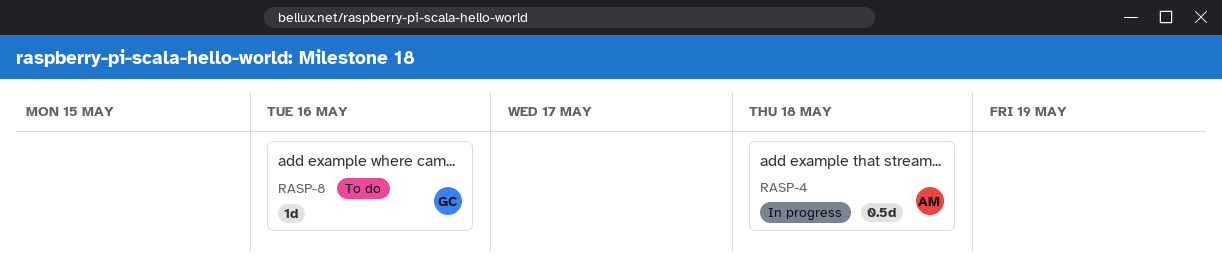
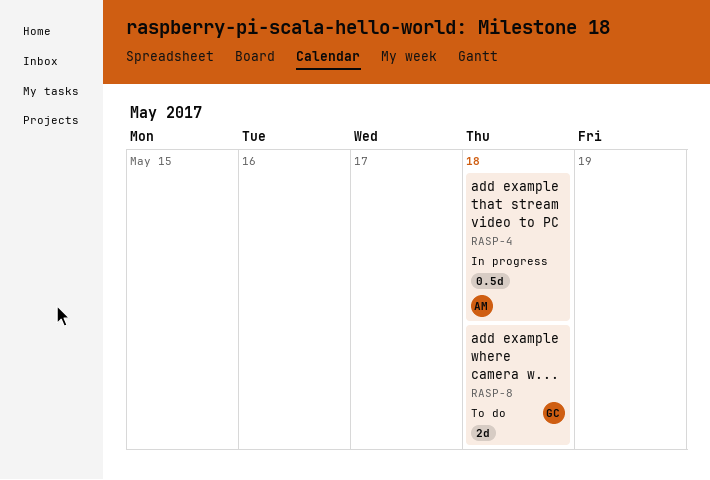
RASP-8, estimate: 1d -> 2d
RASP-8, due: May 16 -> May 18

